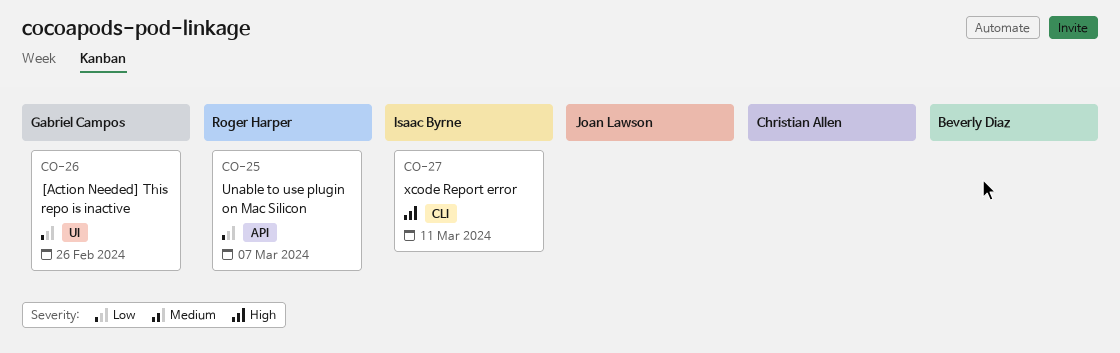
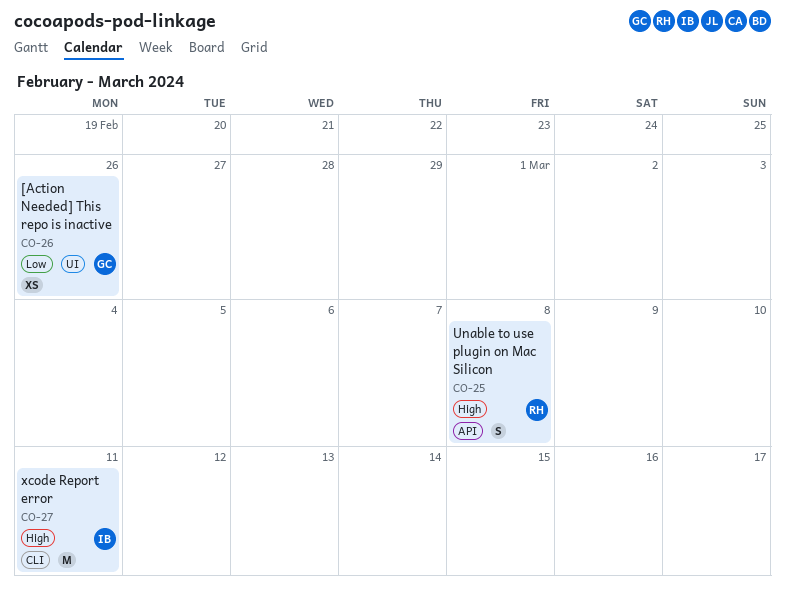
CO-25, priority: Low -> High
CO-25, due: Mar 7 -> Mar 8

